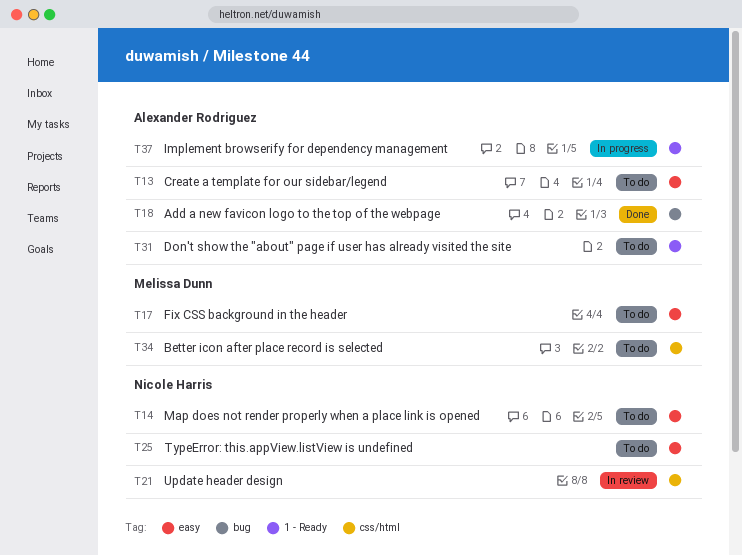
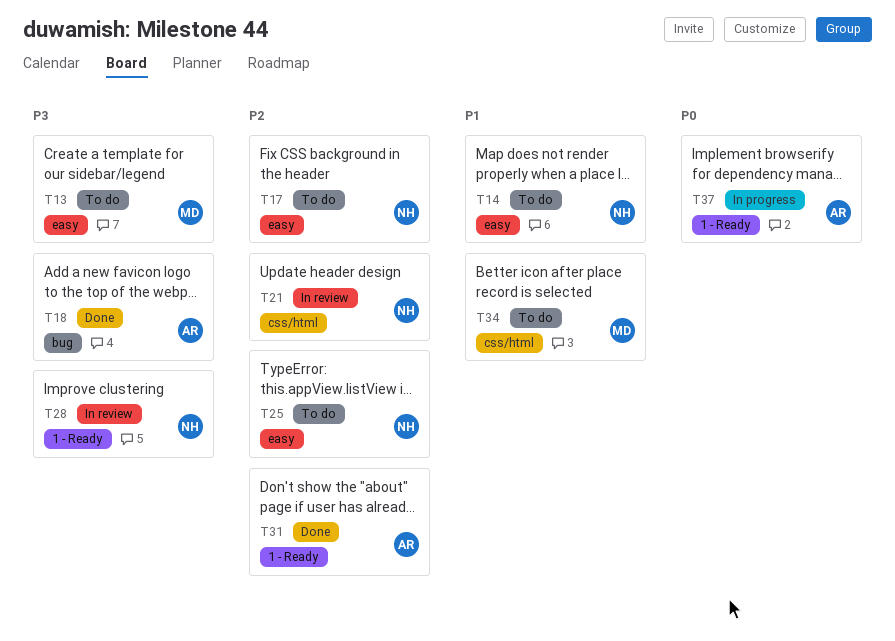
T13, owner: Alexander Rodriguez -> Melissa Dunn
T17, owner: Melissa Dunn -> Nicole Harris
T28: none -> present
T31, status: To do -> Done

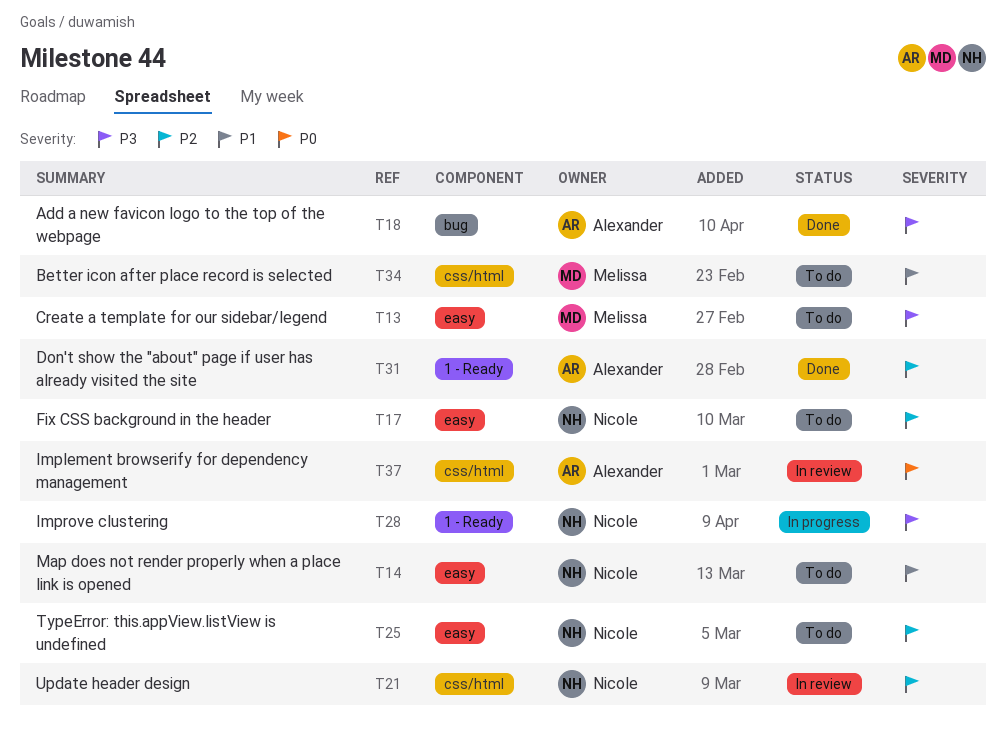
T28, status: In review -> In progress
T37, status: In progress -> In review
T37, label: 1 - Ready -> css/html

